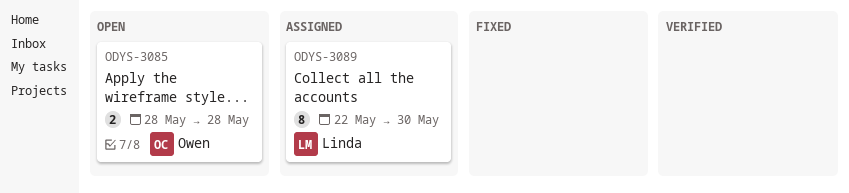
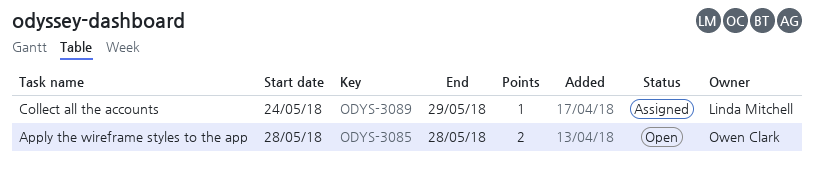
ODYS-3089, estimate: 8 -> 1
ODYS-3089, start: May 22 -> May 24
ODYS-3089, due: May 30 -> May 29

